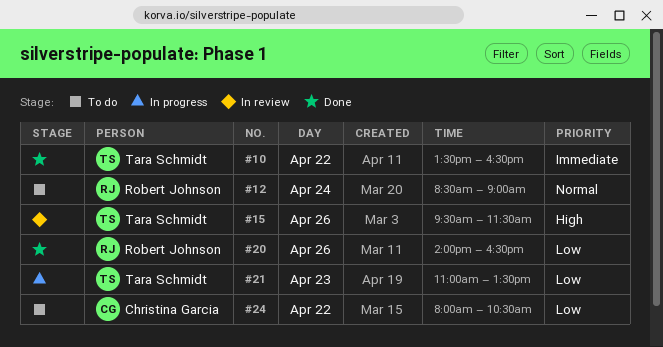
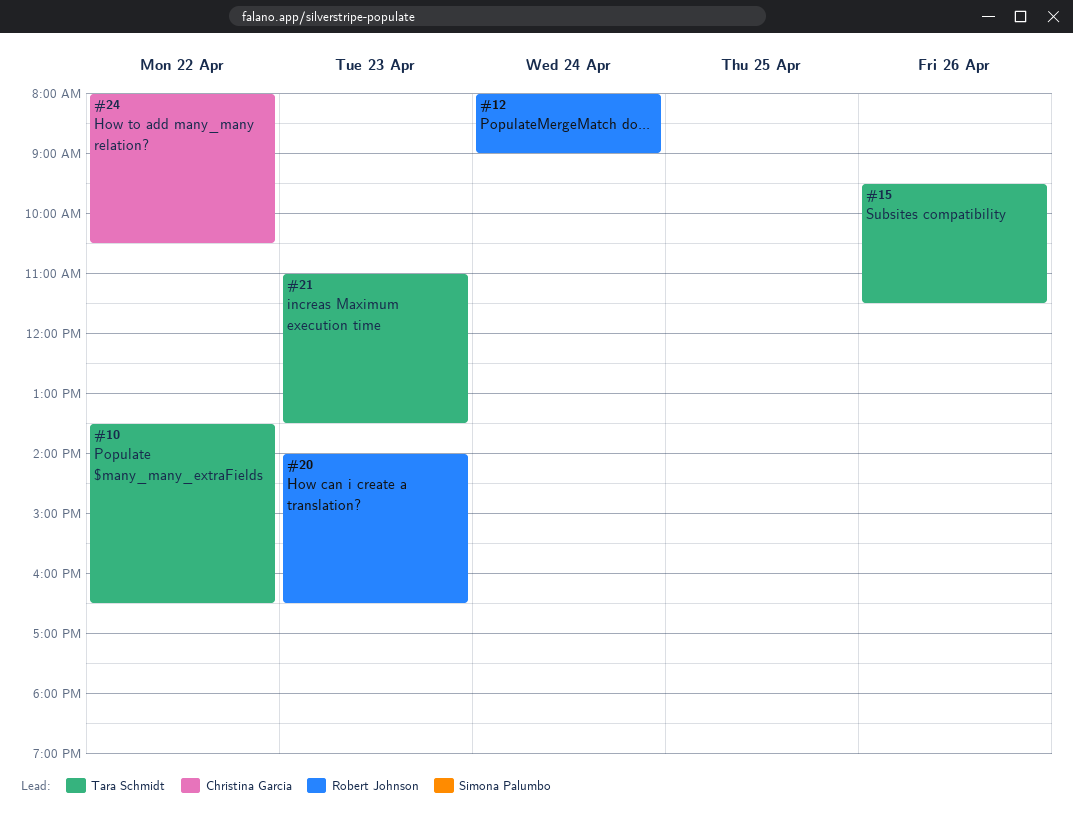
#12, begins: 08:30 -> 08:00
#20, day: Apr 26 -> Apr 23

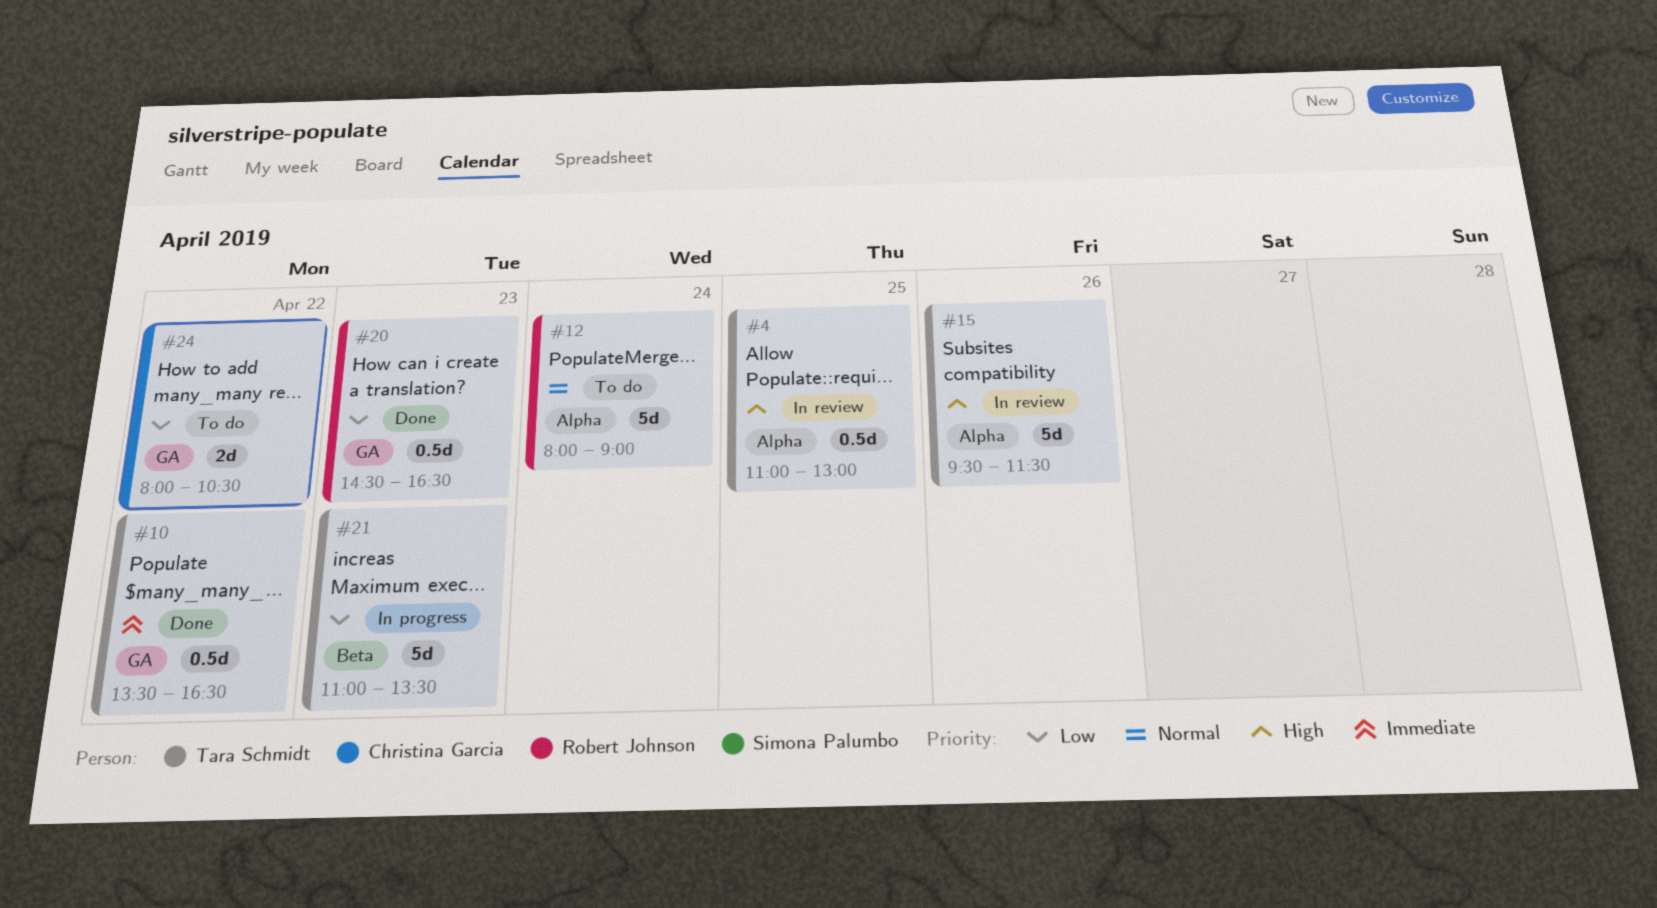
#4: none -> present
#20, begins: 14:00 -> 14:30

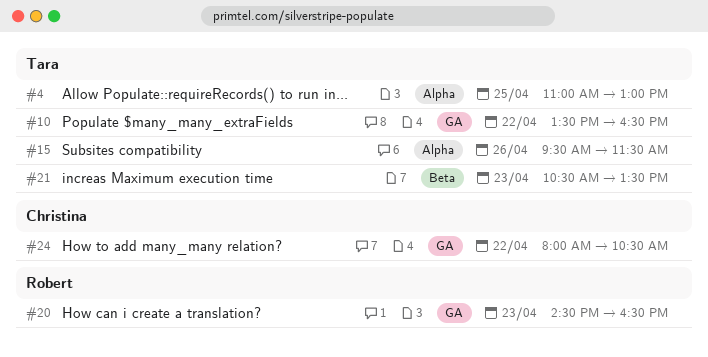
#12: present -> none
#21, begins: 11:00 -> 10:30

